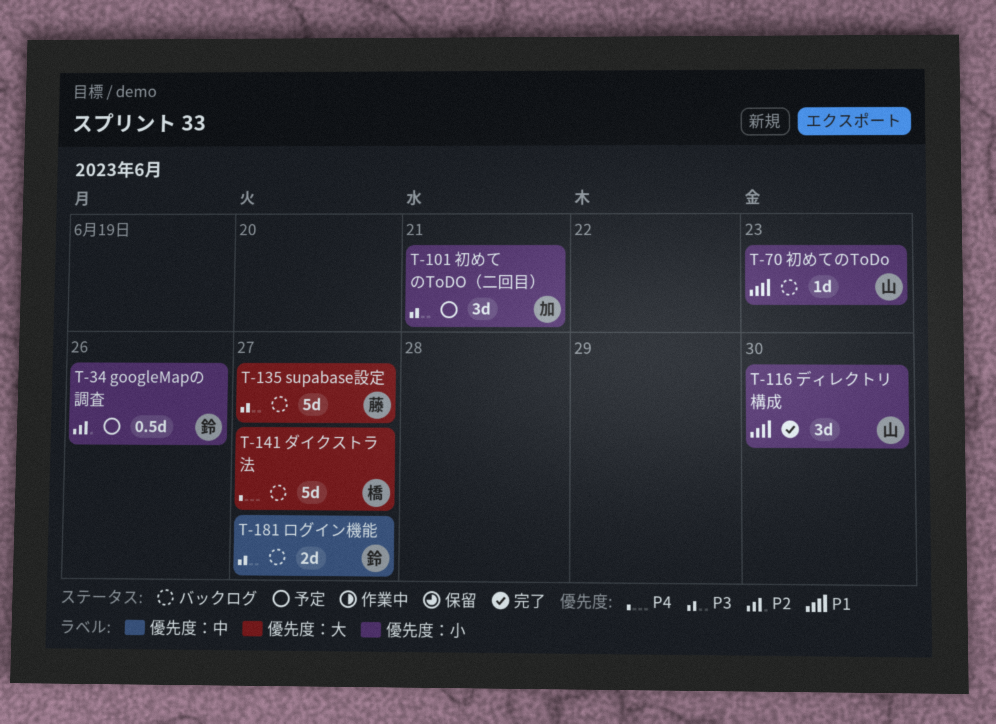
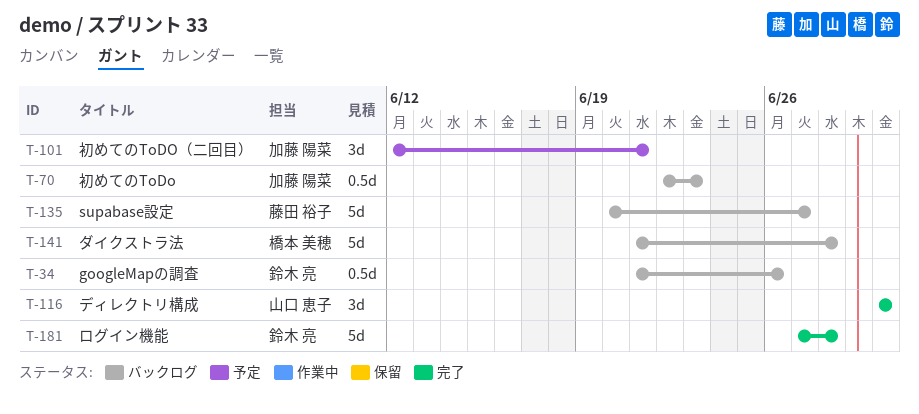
T-34, status: 予定 -> バックログ
T-70, owner: 山口 恵子 -> 加藤 陽菜
T-70, estimate: 1d -> 0.5d
T-141, due: Jun 27 -> Jun 28
T-181, status: バックログ -> 完了
T-181, estimate: 2d -> 5d
T-181, due: Jun 27 -> Jun 28

